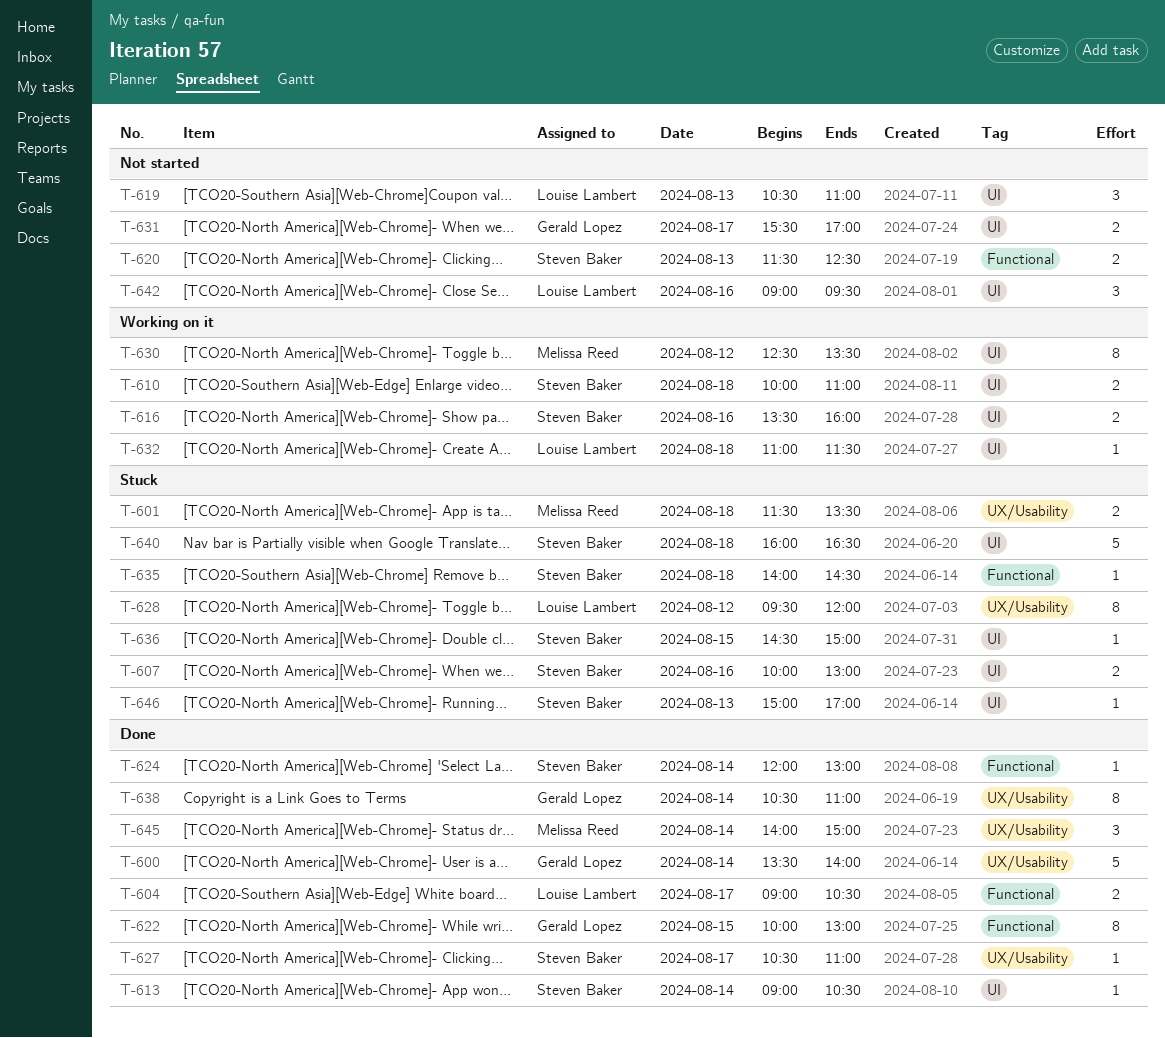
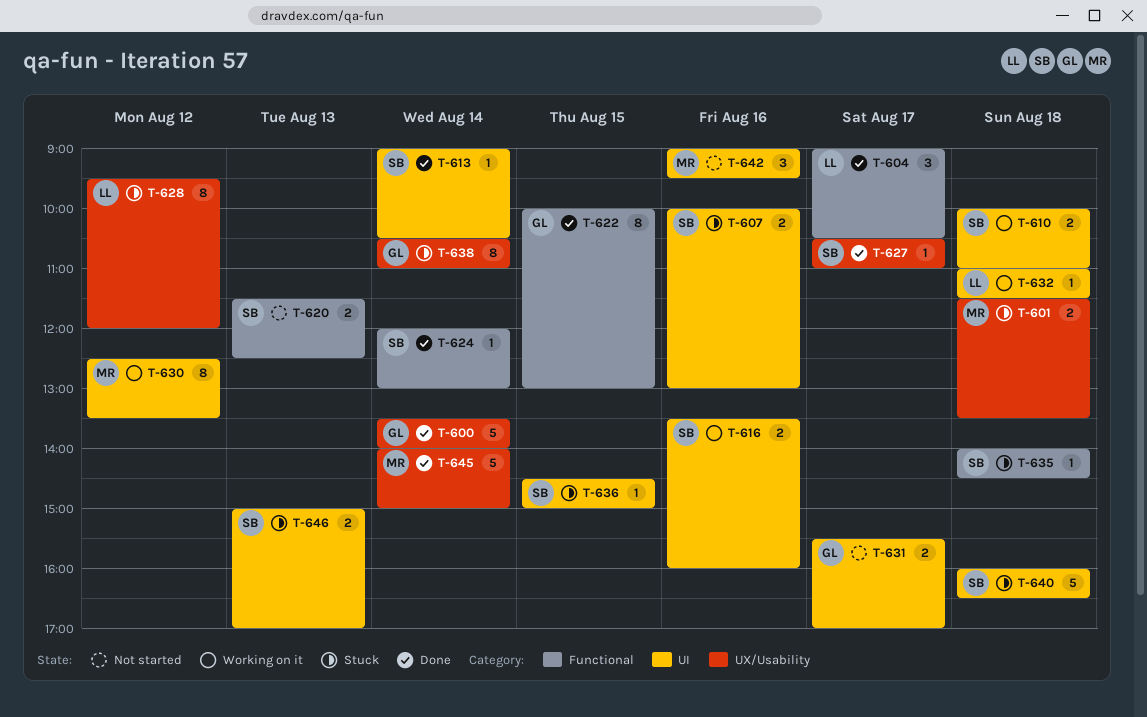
T-604, estimate: 2 -> 3
T-619: present -> none
T-638, status: Done -> Stuck
T-642, owner: Louise Lambert -> Melissa Reed
T-645, estimate: 3 -> 5
T-646, estimate: 1 -> 2

